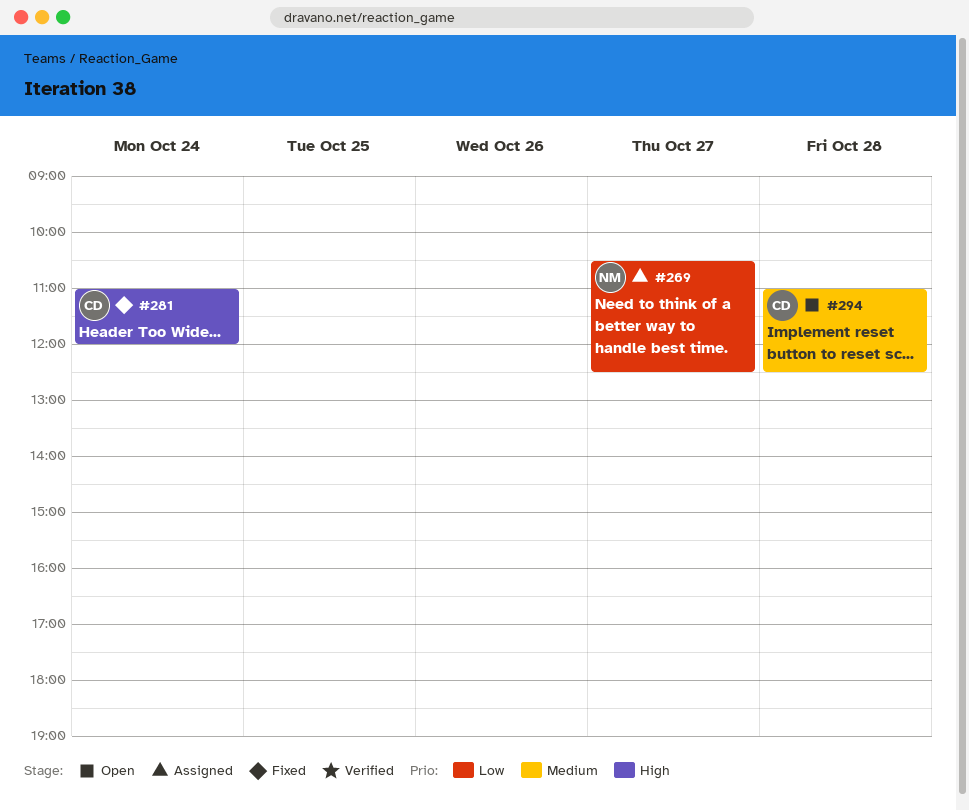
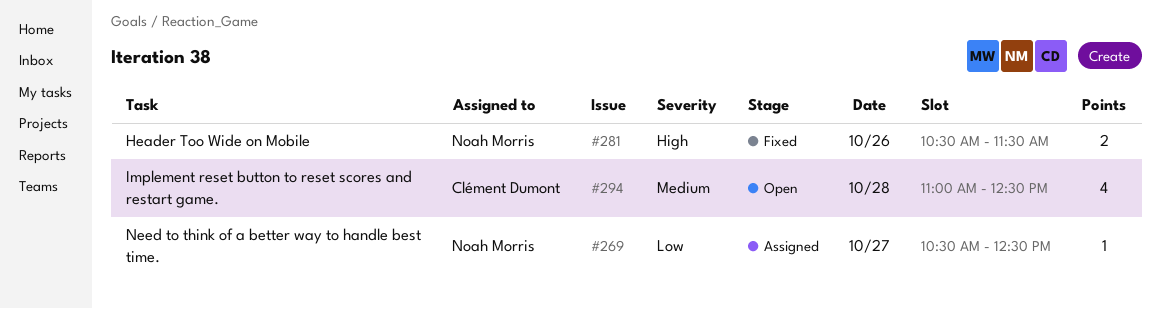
#281, owner: Clément Dumont -> Noah Morris
#281, day: Oct 24 -> Oct 26
#281, begins: 11:00 -> 10:30
#281, ends: 12:00 -> 11:30

